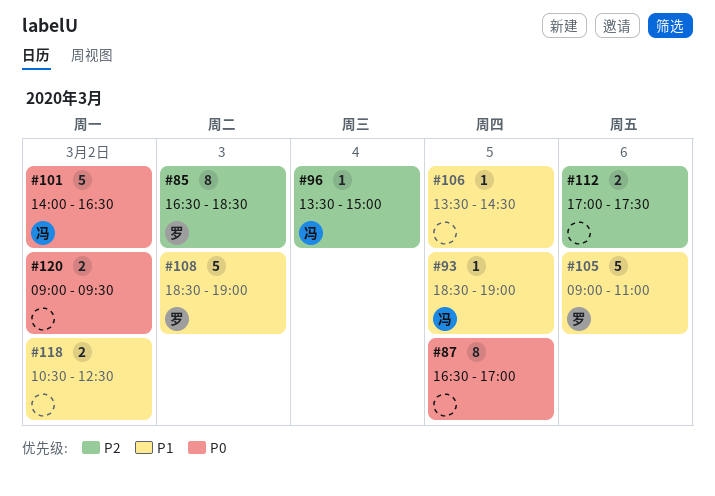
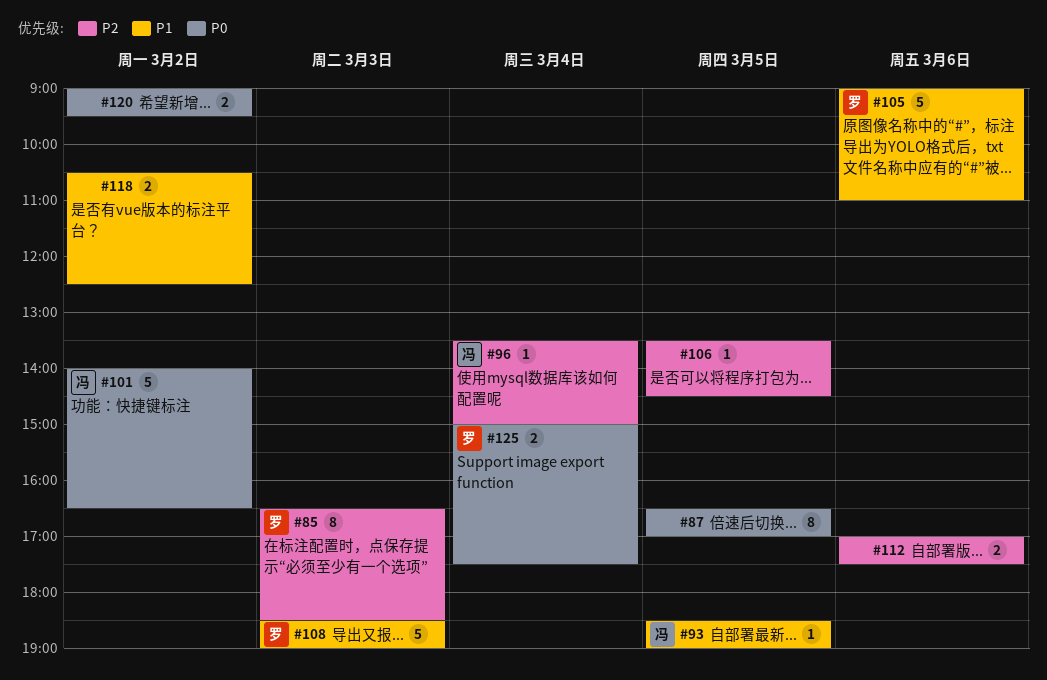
#106, priority: P1 -> P2
#125: none -> present

